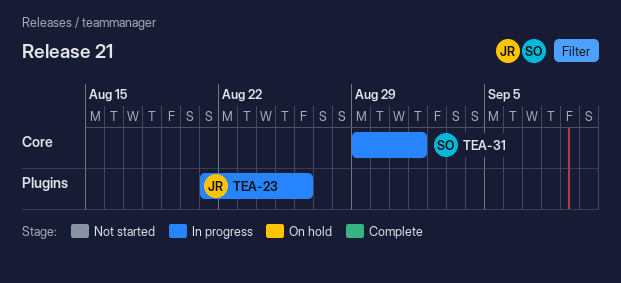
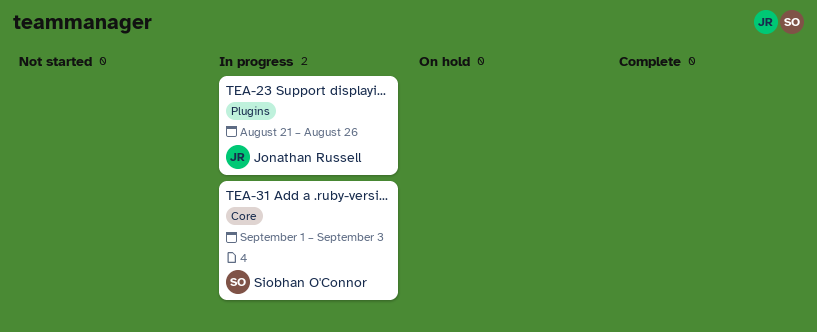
TEA-31, start: Aug 29 -> Sep 1
TEA-31, due: Sep 1 -> Sep 3

